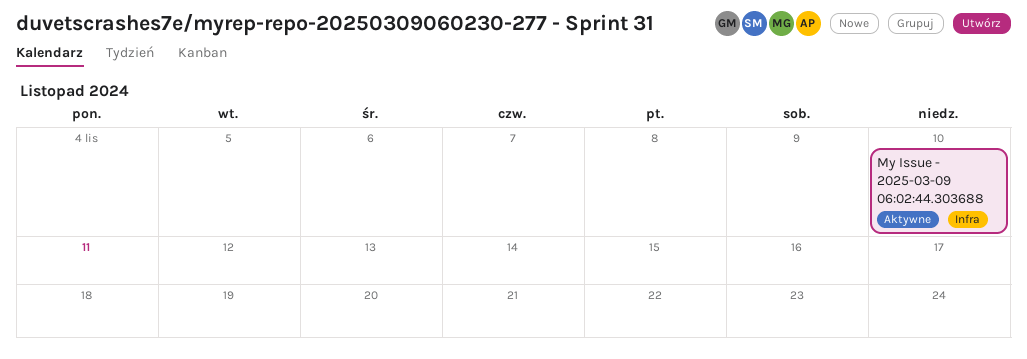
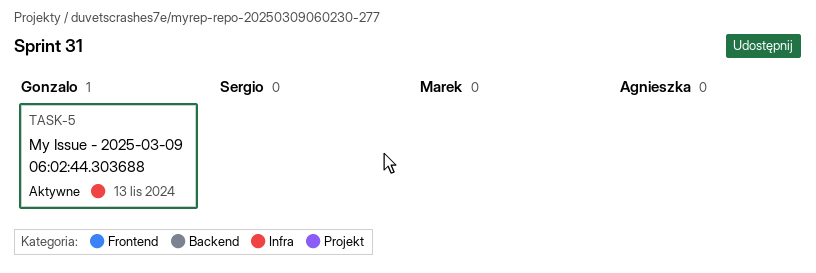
My Issue - 2025-03-09 06:02:44.303688, due: Nov 10 -> Nov 13

